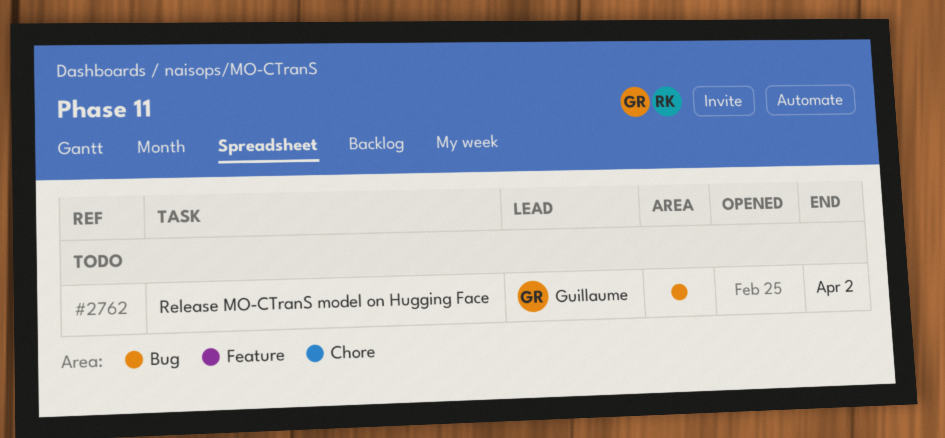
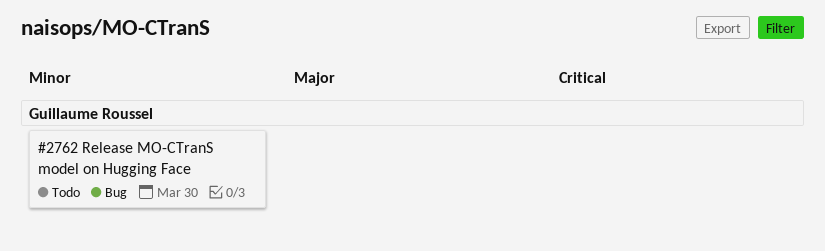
#2762, due: Apr 2 -> Mar 30

